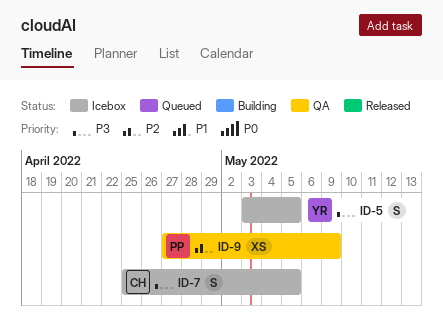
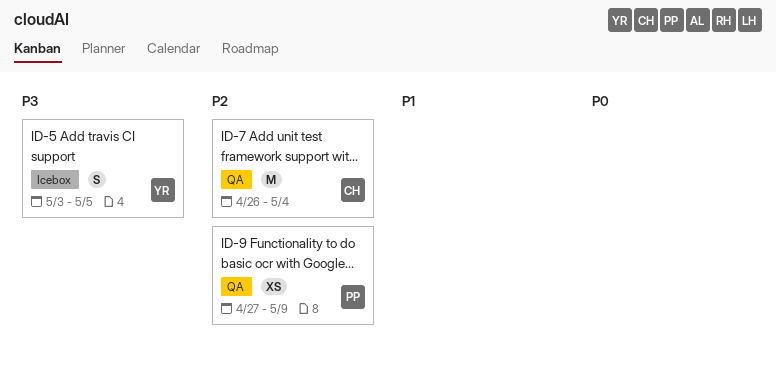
ID-7, status: Icebox -> QA
ID-7, priority: P3 -> P2
ID-7, estimate: S -> M
ID-7, start: Apr 25 -> Apr 26
ID-7, due: May 5 -> May 4

